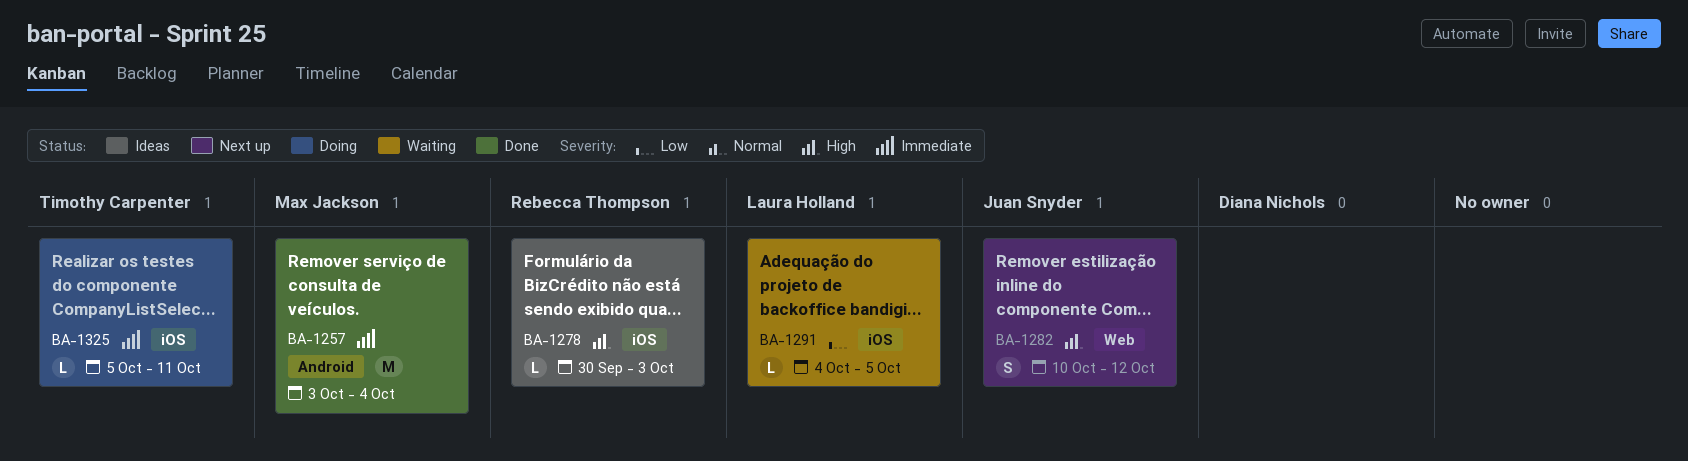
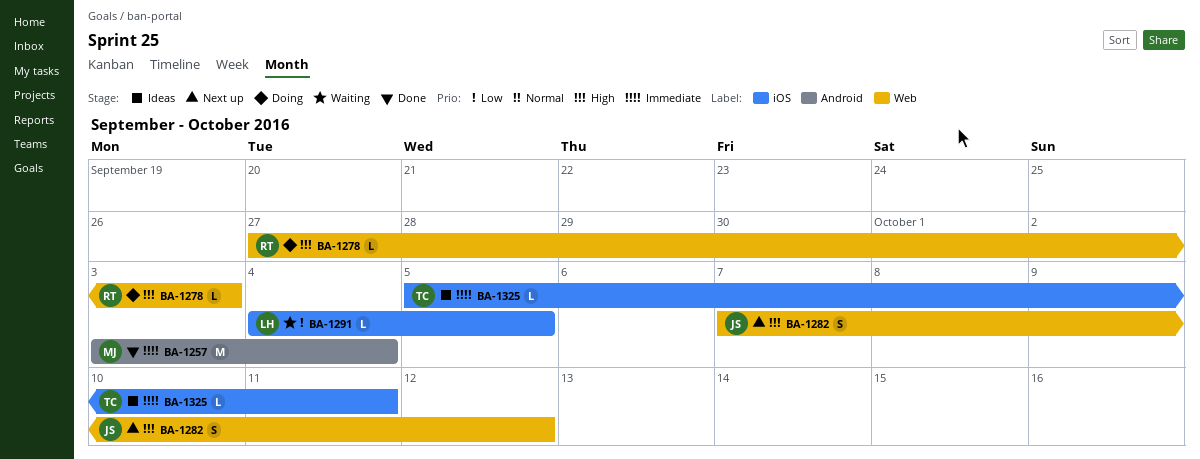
BA-1278, status: Ideas -> Doing
BA-1278, label: iOS -> Web
BA-1278, start: Sep 30 -> Sep 27
BA-1282, start: Oct 10 -> Oct 7
BA-1325, status: Doing -> Ideas

